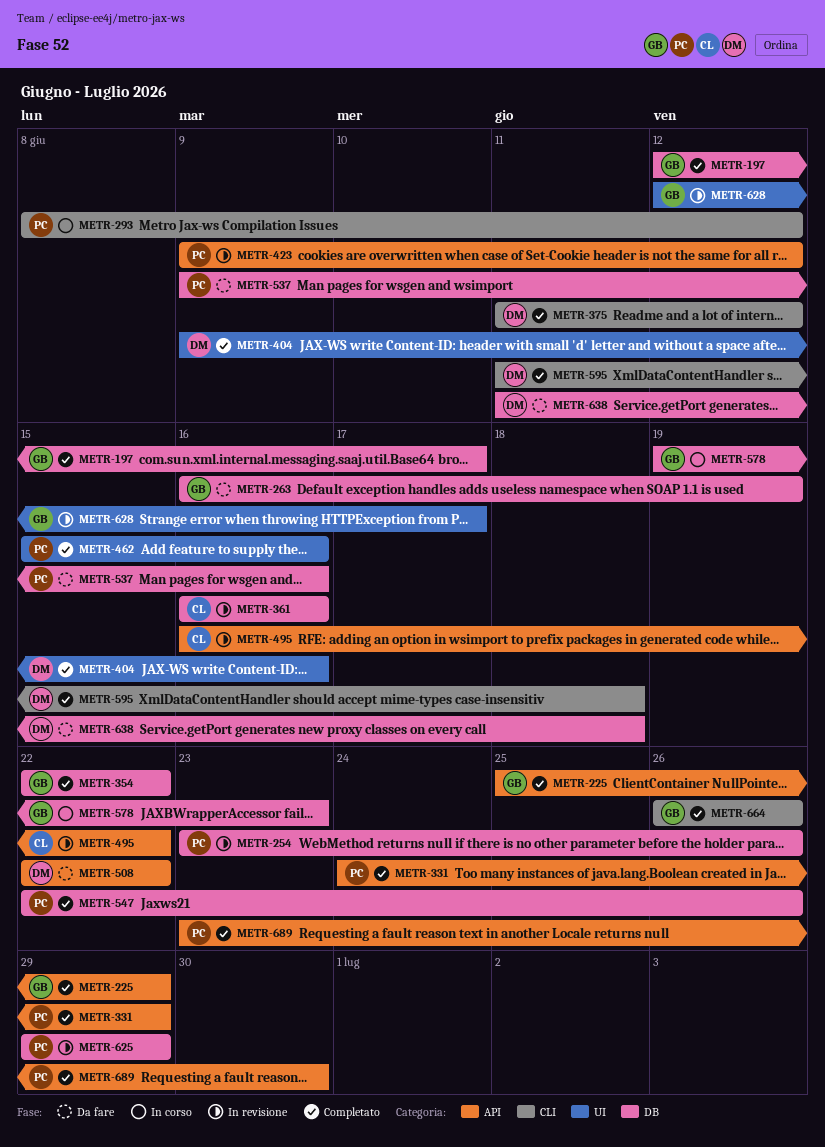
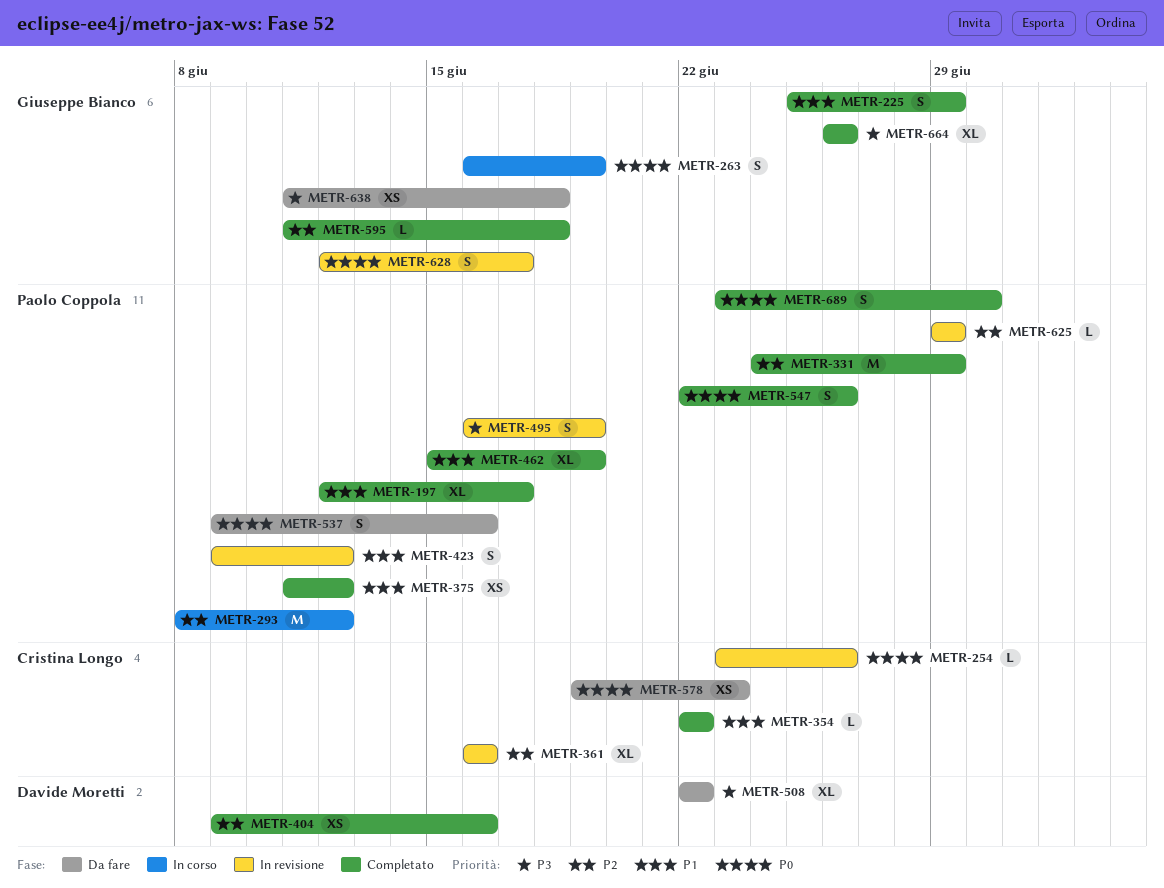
METR-197, owner: Giuseppe Bianco -> Paolo Coppola
METR-254, owner: Paolo Coppola -> Cristina Longo
METR-263, status: Da fare -> In corso
METR-354, owner: Giuseppe Bianco -> Cristina Longo
METR-375, owner: Davide Moretti -> Paolo Coppola
METR-462, due: Jun 16 -> Jun 19
METR-495, owner: Cristina Longo -> Paolo Coppola
METR-495, due: Jun 22 -> Jun 19
METR-578, status: In corso -> Da fare
METR-578, owner: Giuseppe Bianco -> Cristina Longo
METR-595, owner: Davide Moretti -> Giuseppe Bianco
METR-638, owner: Davide Moretti -> Giuseppe Bianco

